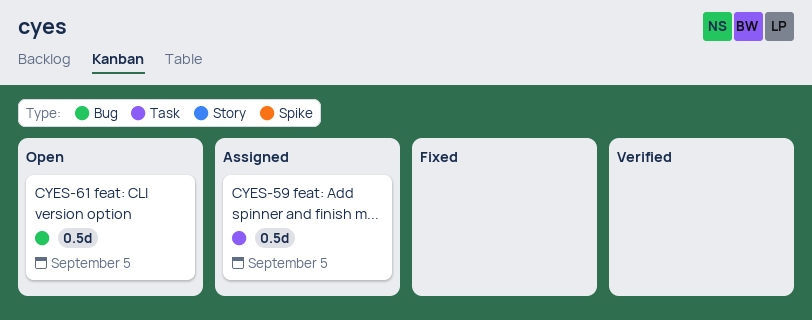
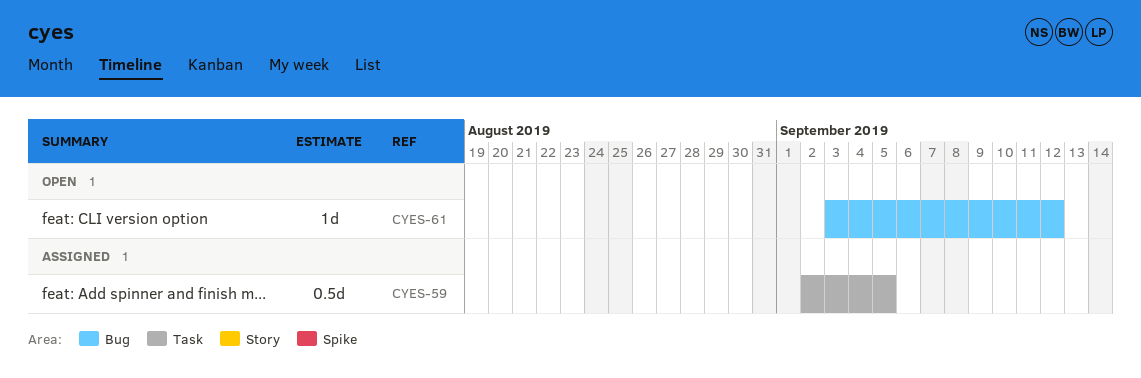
CYES-61, estimate: 0.5d -> 1d
CYES-61, due: Sep 5 -> Sep 12

